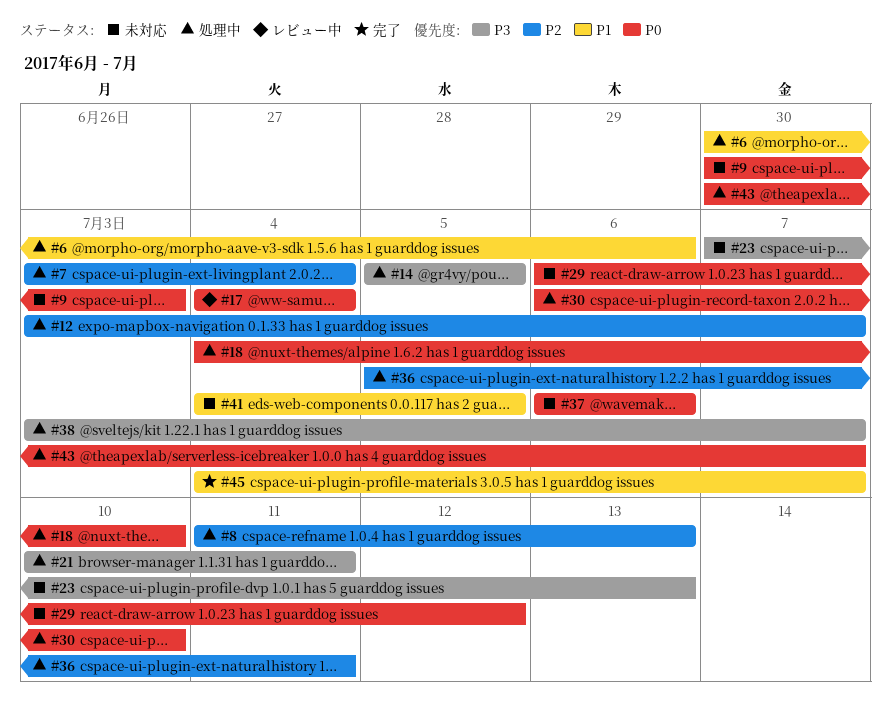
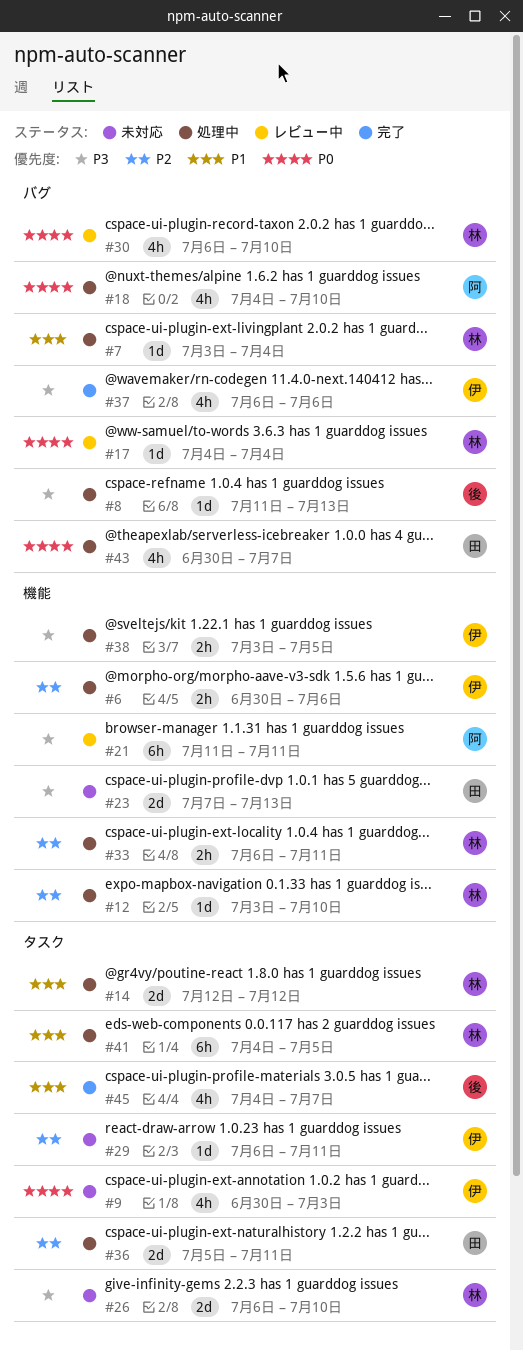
#6, priority: P1 -> P2
#7, priority: P2 -> P1
#8, priority: P2 -> P3
#12, due: Jul 7 -> Jul 10
#14, priority: P3 -> P1
#14, start: Jul 5 -> Jul 12
#14, due: Jul 5 -> Jul 12
#21, status: 処理中 -> レビュー中
#21, start: Jul 10 -> Jul 11
#26: none -> present
#29, priority: P0 -> P2
#29, due: Jul 12 -> Jul 11
#30, status: 処理中 -> レビュー中
#33: none -> present
#37, status: 未対応 -> 完了
#37, priority: P0 -> P3
#38, due: Jul 7 -> Jul 5
#41, status: 未対応 -> 処理中

